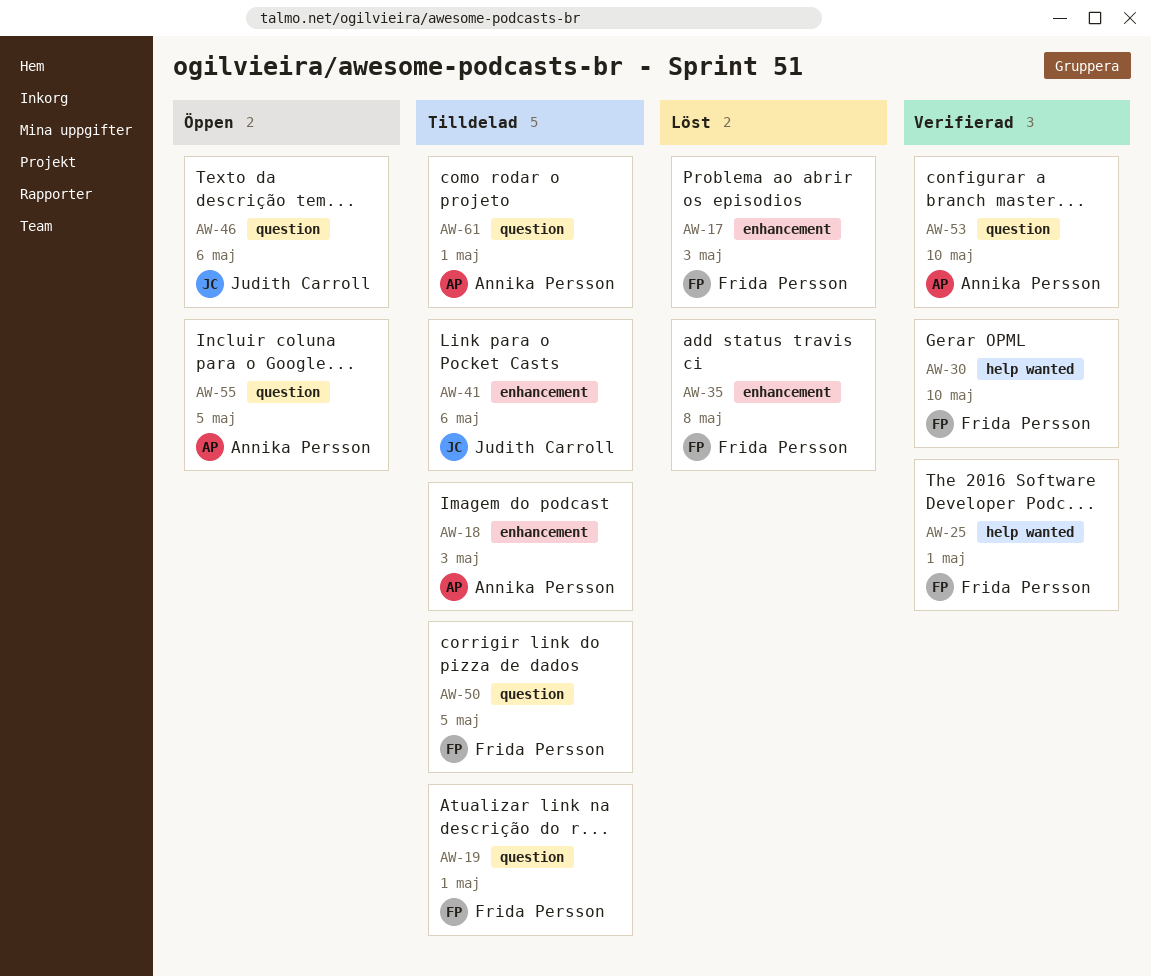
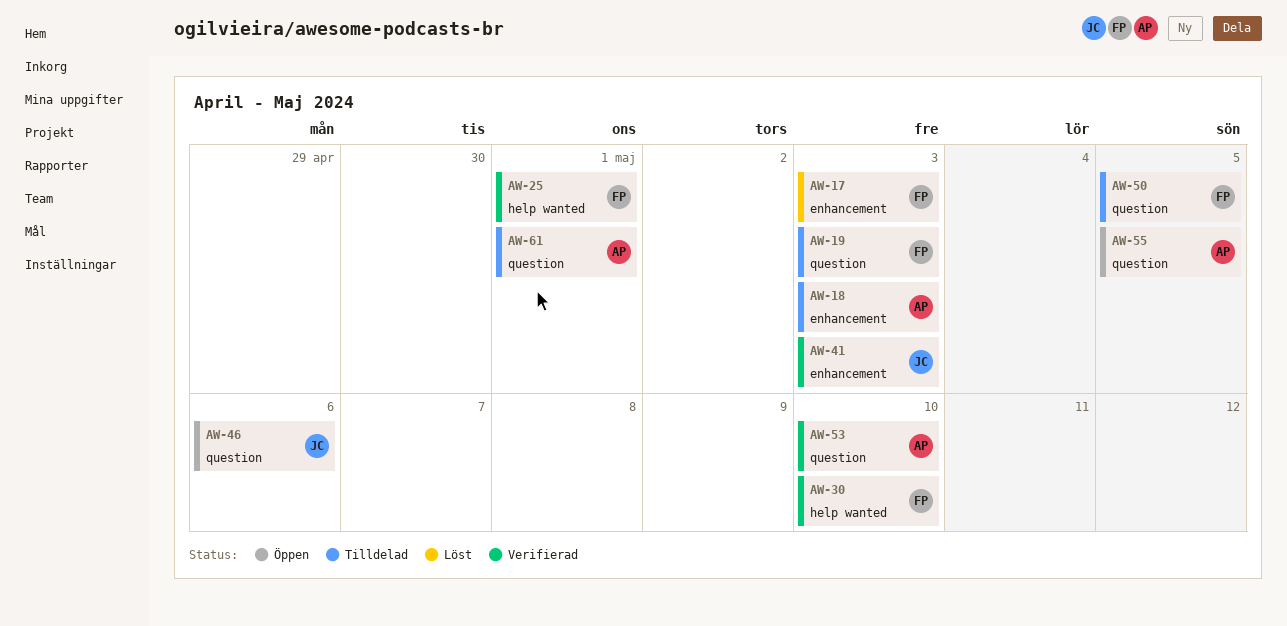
AW-19, due: May 1 -> May 3
AW-35: present -> none
AW-41, status: Tilldelad -> Verifierad
AW-41, due: May 6 -> May 3

